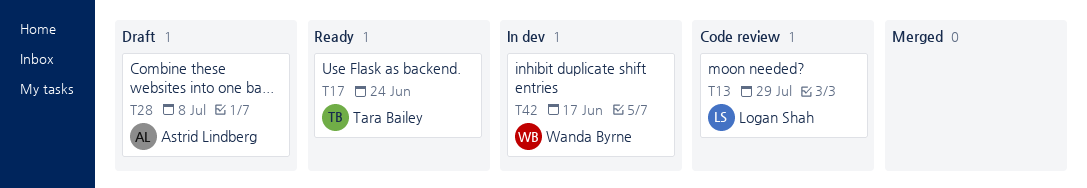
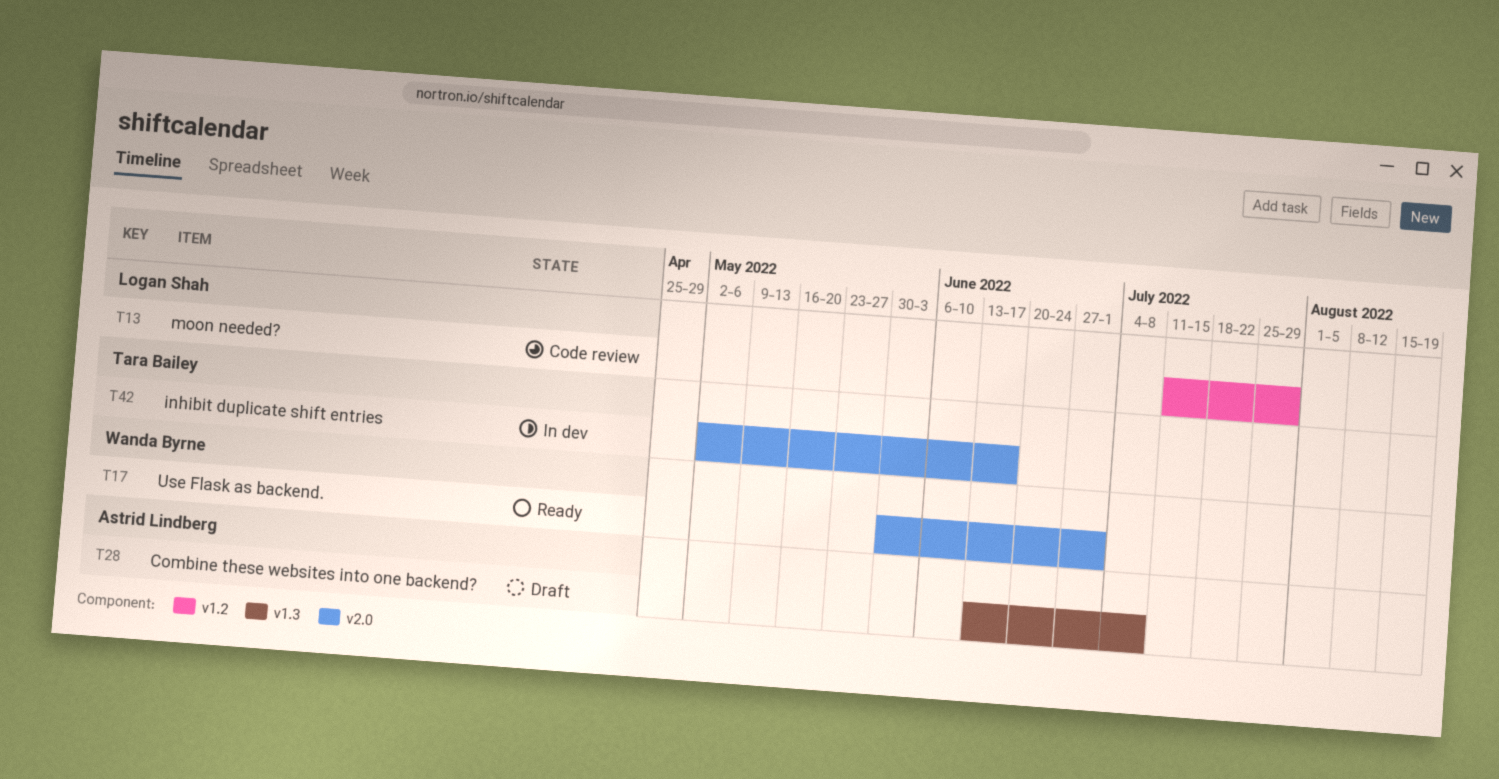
T17, owner: Tara Bailey -> Wanda Byrne
T17, due: Jun 24 -> Jul 1
T42, owner: Wanda Byrne -> Tara Bailey

